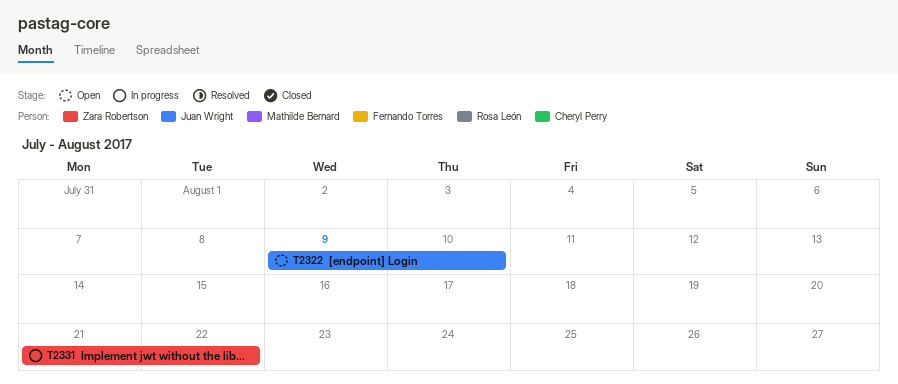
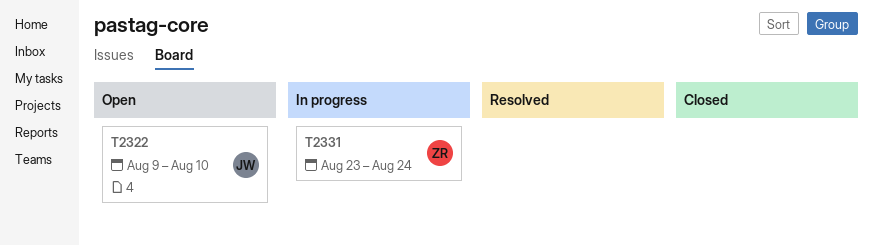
T2331, start: Aug 21 -> Aug 23
T2331, due: Aug 22 -> Aug 24

